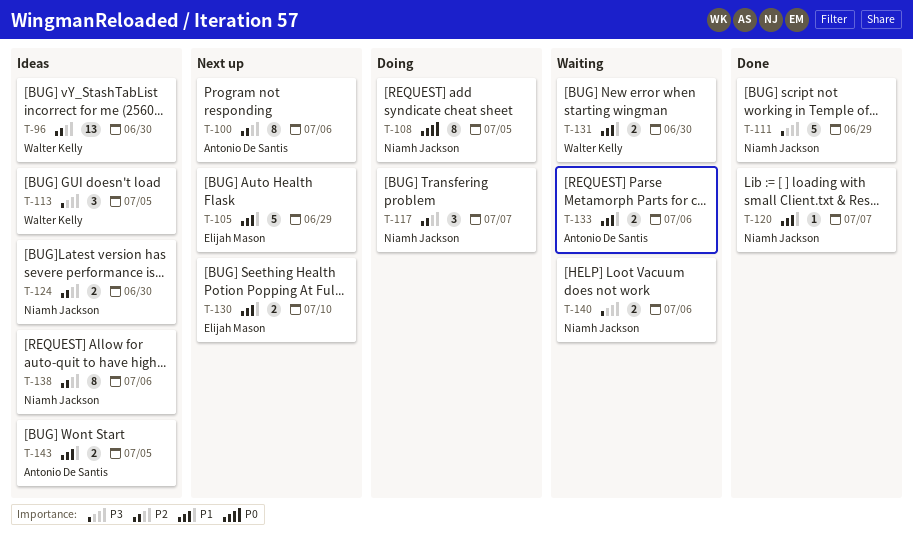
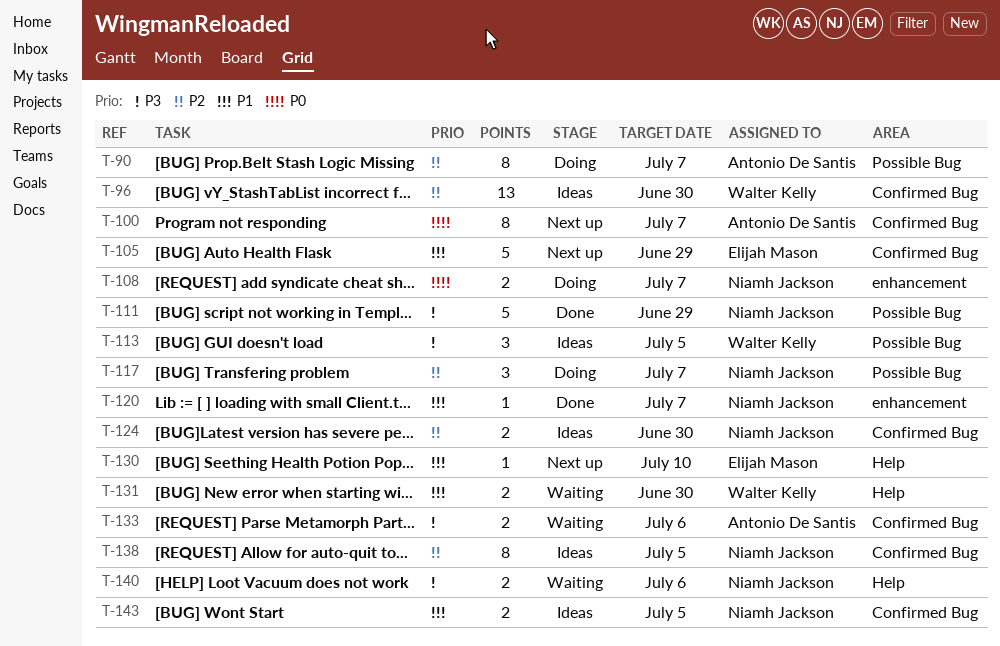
T-90: none -> present
T-100, priority: P2 -> P0
T-100, due: Jul 6 -> Jul 7
T-108, estimate: 8 -> 2
T-108, due: Jul 5 -> Jul 7
T-130, estimate: 2 -> 1
T-133, priority: P1 -> P3
T-138, due: Jul 6 -> Jul 5
T-143, owner: Antonio De Santis -> Niamh Jackson

